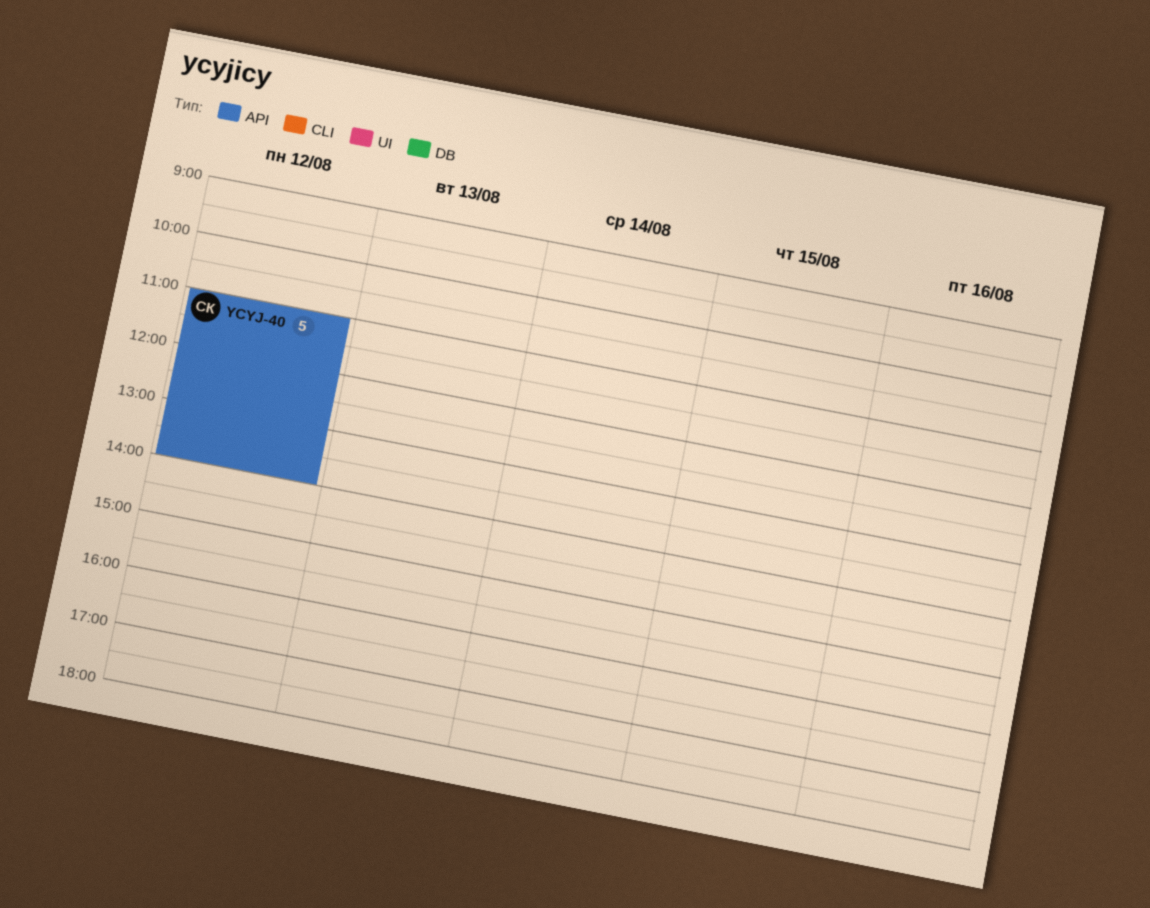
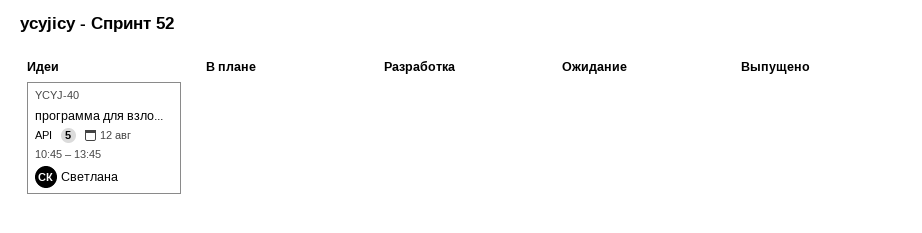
YCYJ-40, begins: 11:00 -> 10:45
YCYJ-40, ends: 14:00 -> 13:45

